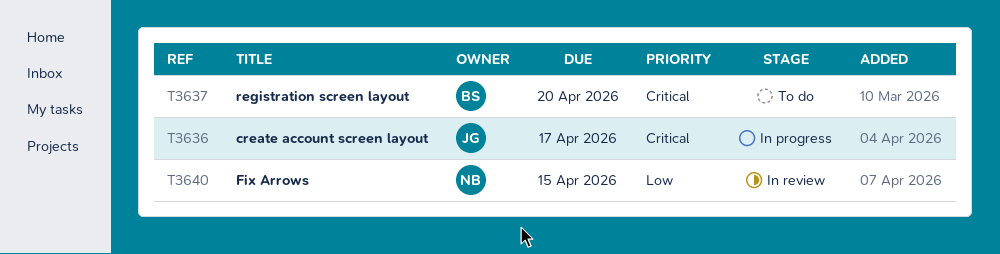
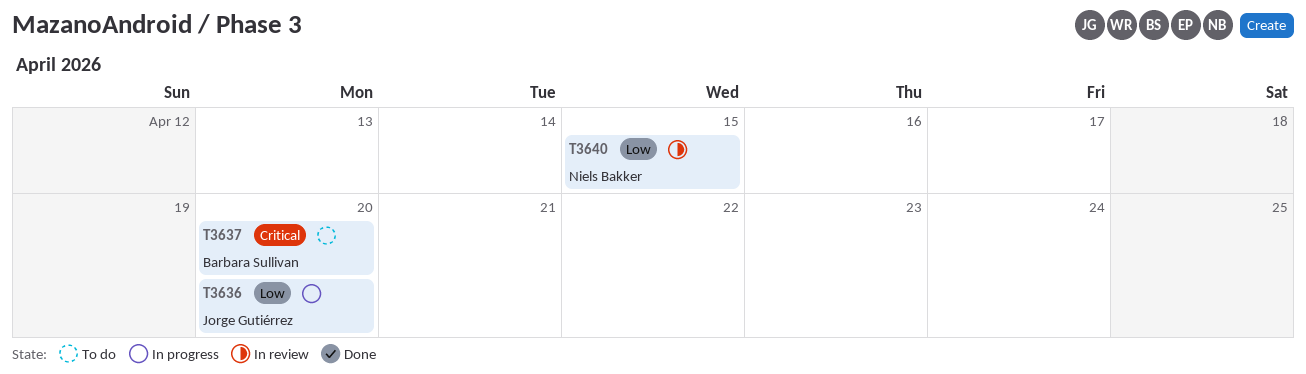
T3636, priority: Critical -> Low
T3636, due: Apr 17 -> Apr 20

